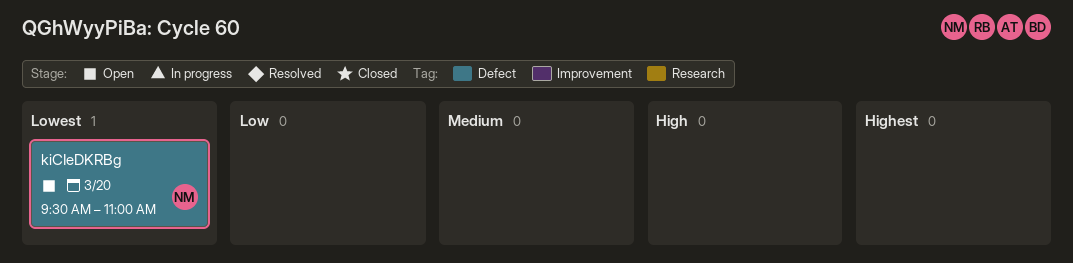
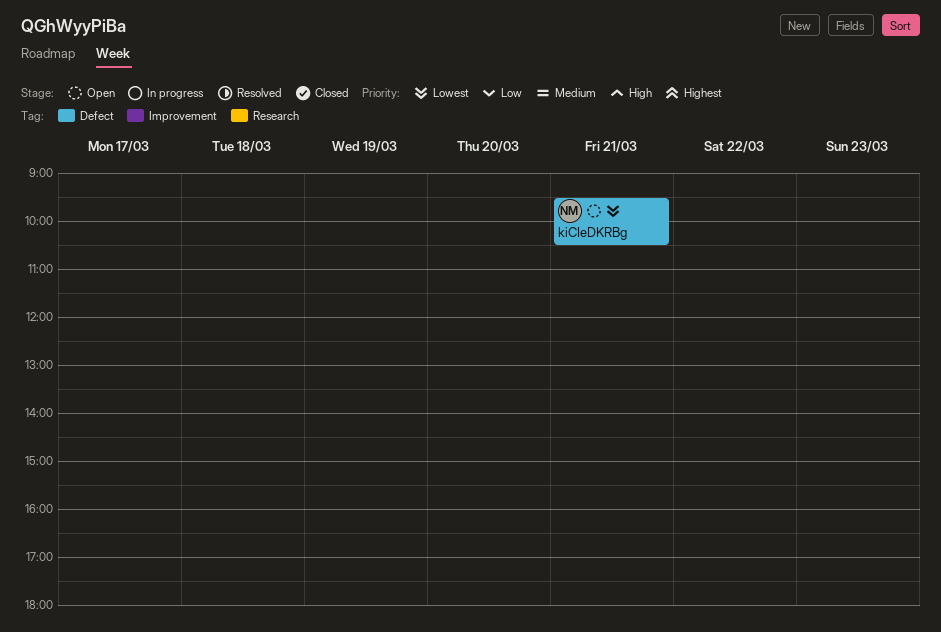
kiCIeDKRBg, day: Mar 20 -> Mar 21
kiCIeDKRBg, ends: 11:00 -> 10:30

